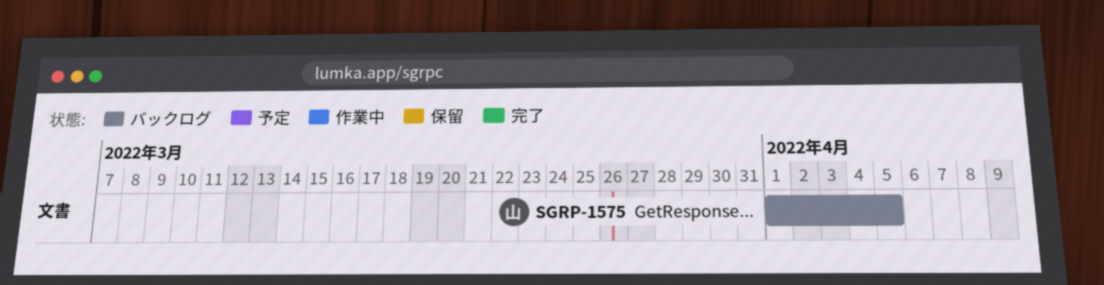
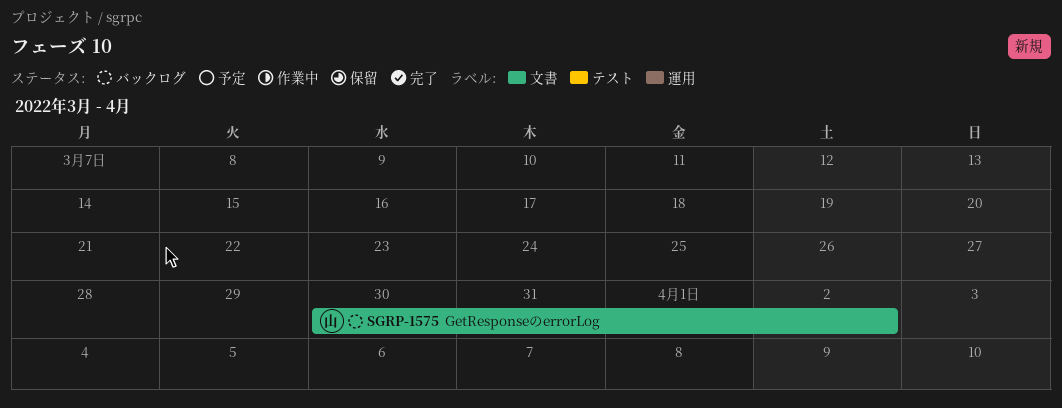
SGRP-1575, start: Apr 1 -> Mar 30
SGRP-1575, due: Apr 5 -> Apr 2

